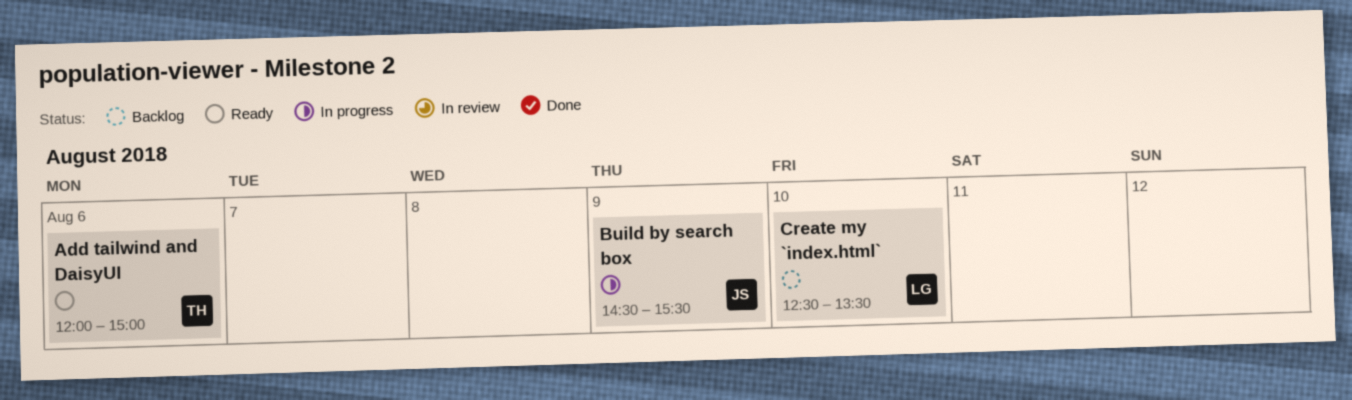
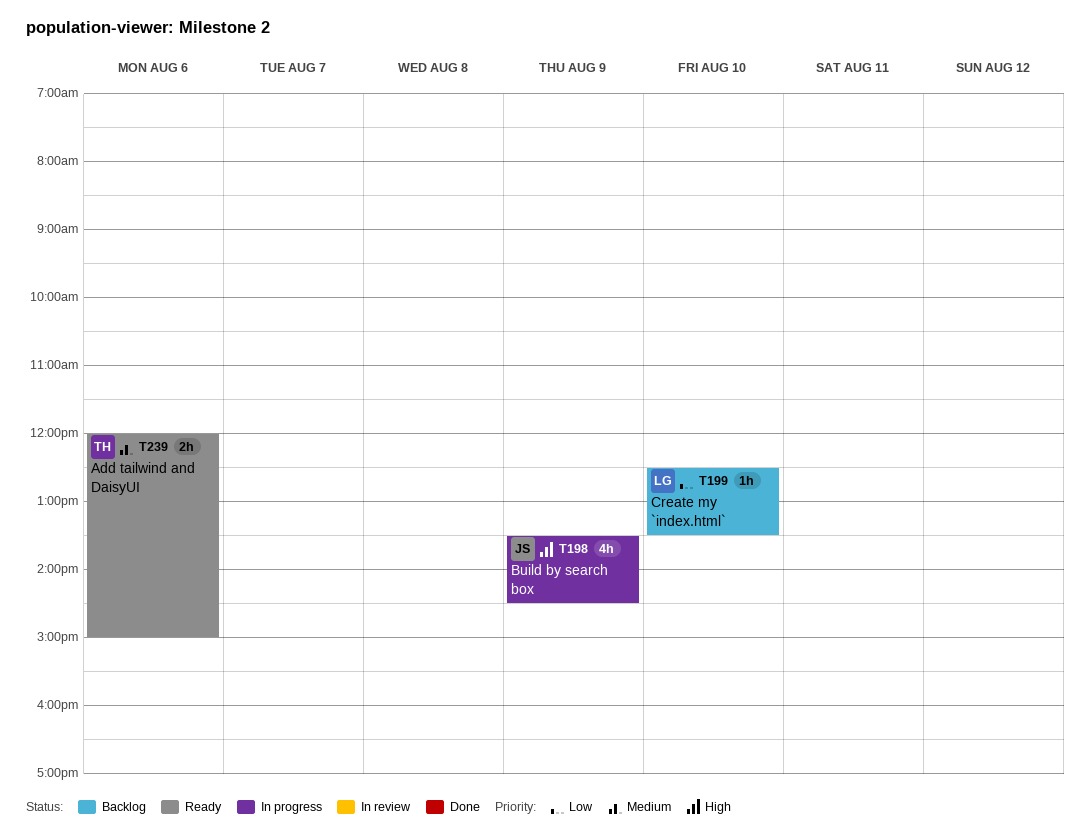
Build by search box, begins: 14:30 -> 13:30
Build by search box, ends: 15:30 -> 14:30

